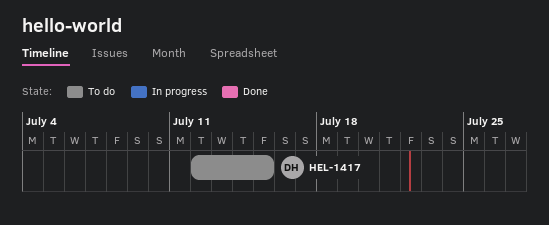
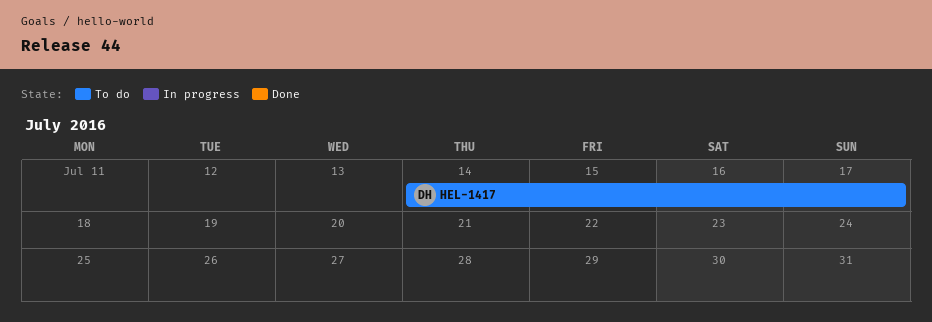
HEL-1417, start: Jul 12 -> Jul 14
HEL-1417, due: Jul 15 -> Jul 17

